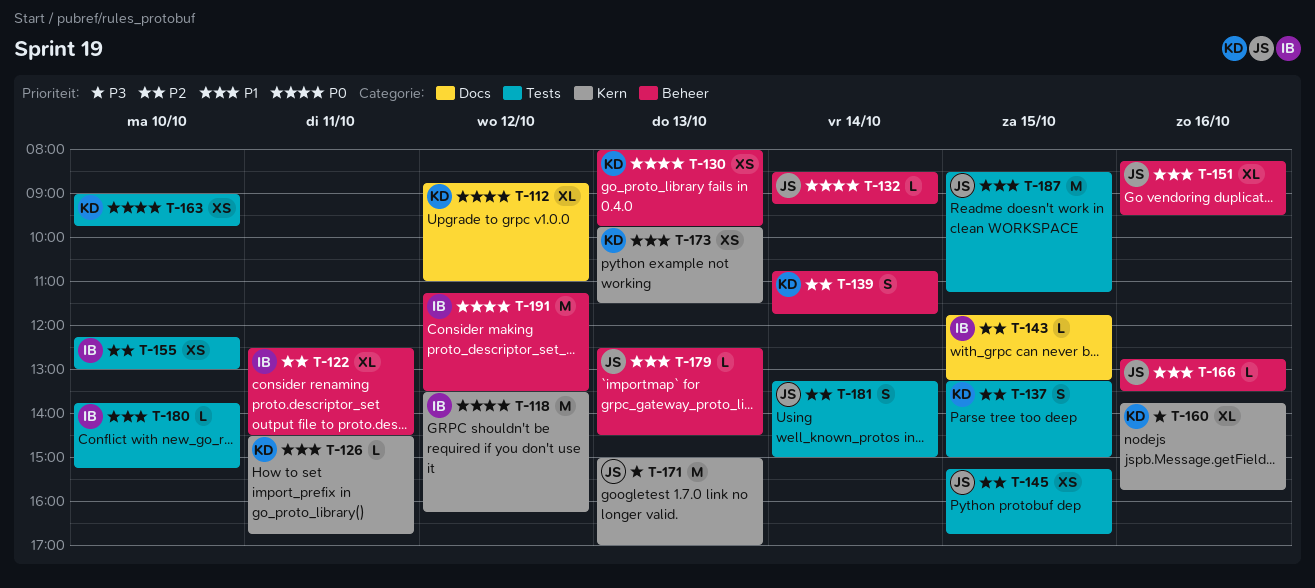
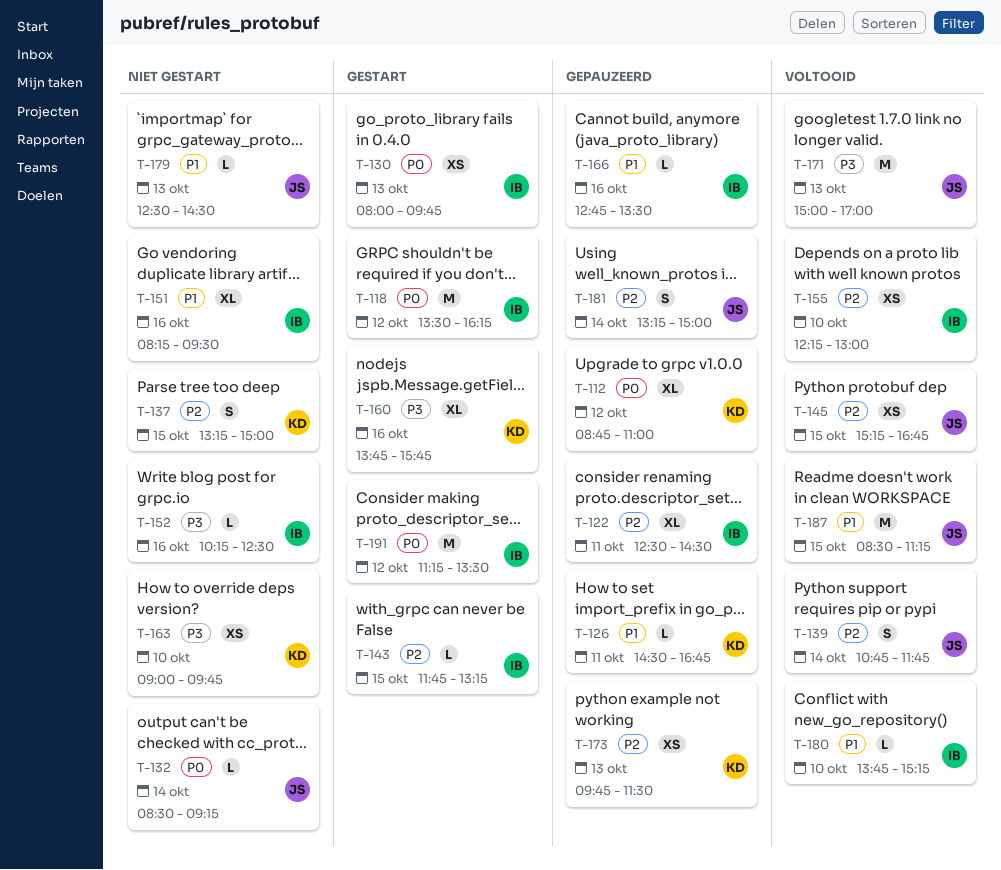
T-130, owner: KD -> IB
T-139, owner: KD -> JS
T-151, owner: JS -> IB
T-152: none -> present
T-163, priority: P0 -> P3
T-166, owner: JS -> IB
T-173, priority: P1 -> P2

